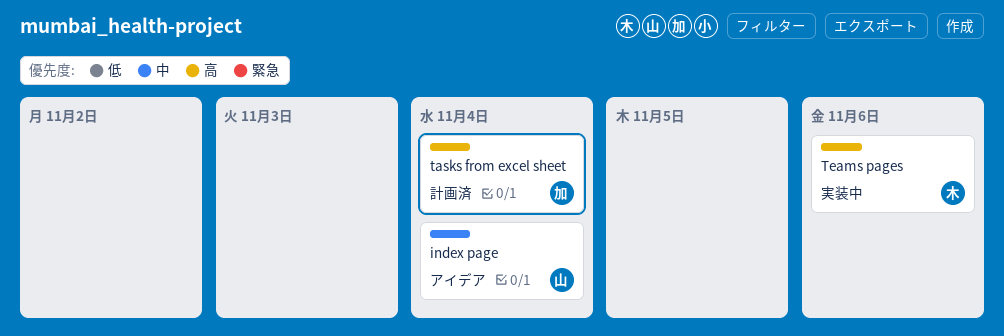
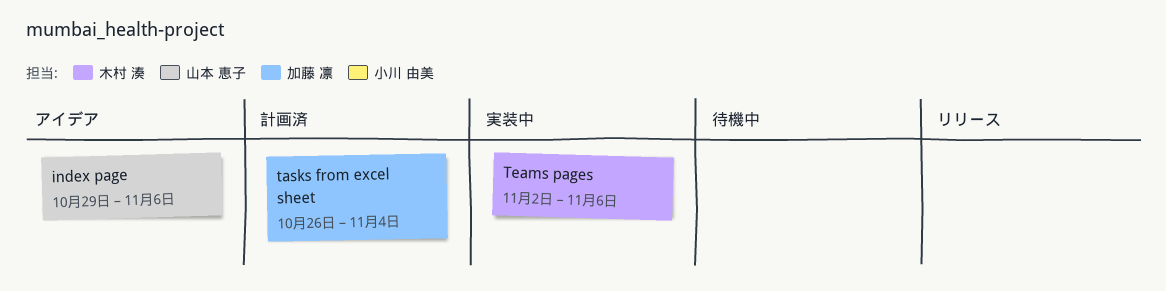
index page, due: Nov 4 -> Nov 6

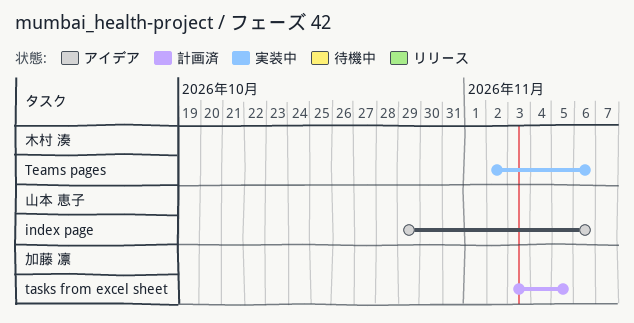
tasks from excel sheet, start: Oct 26 -> Nov 3
tasks from excel sheet, due: Nov 4 -> Nov 5

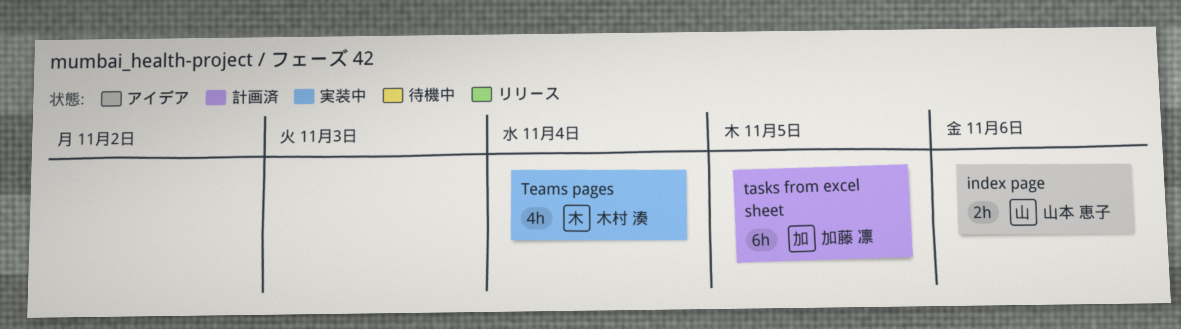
Teams pages, due: Nov 6 -> Nov 4

